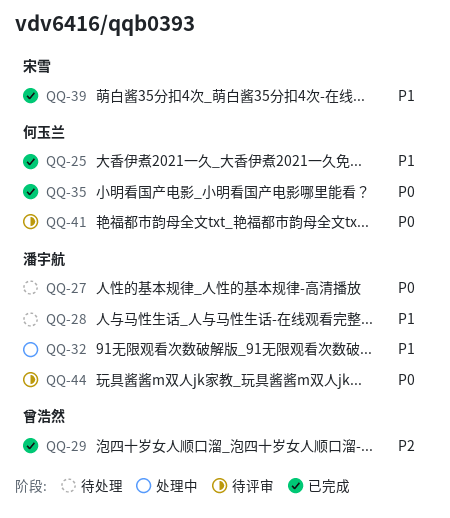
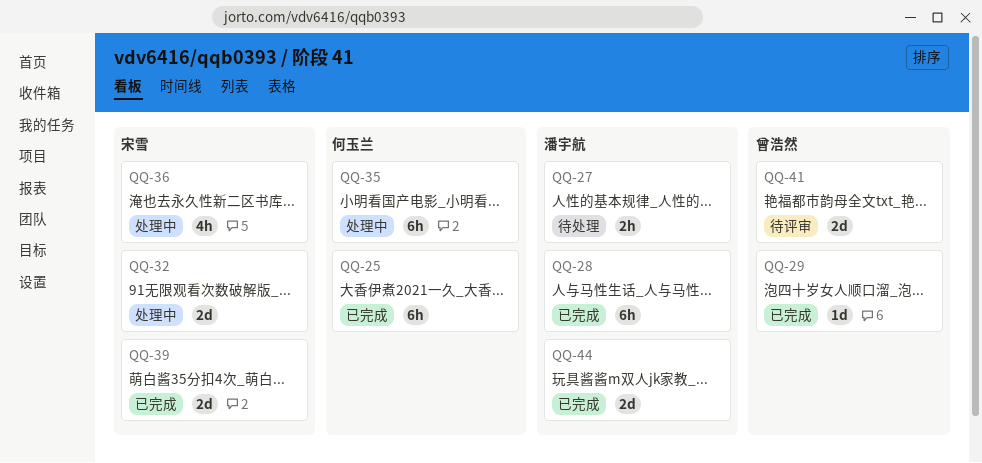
QQ-28, status: 待处理 -> 已完成
QQ-32, owner: 潘宇航 -> 宋雪
QQ-35, status: 已完成 -> 处理中
QQ-36: none -> present
QQ-41, owner: 何玉兰 -> 曾浩然
QQ-44, status: 待评审 -> 已完成

